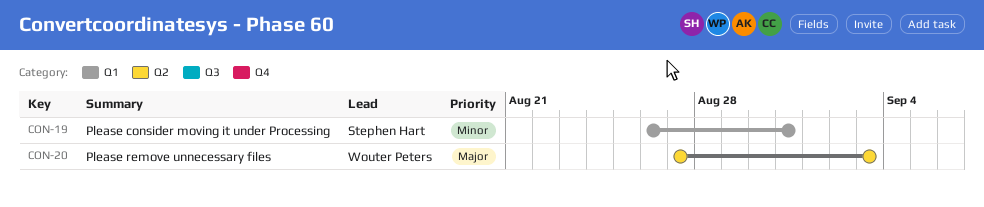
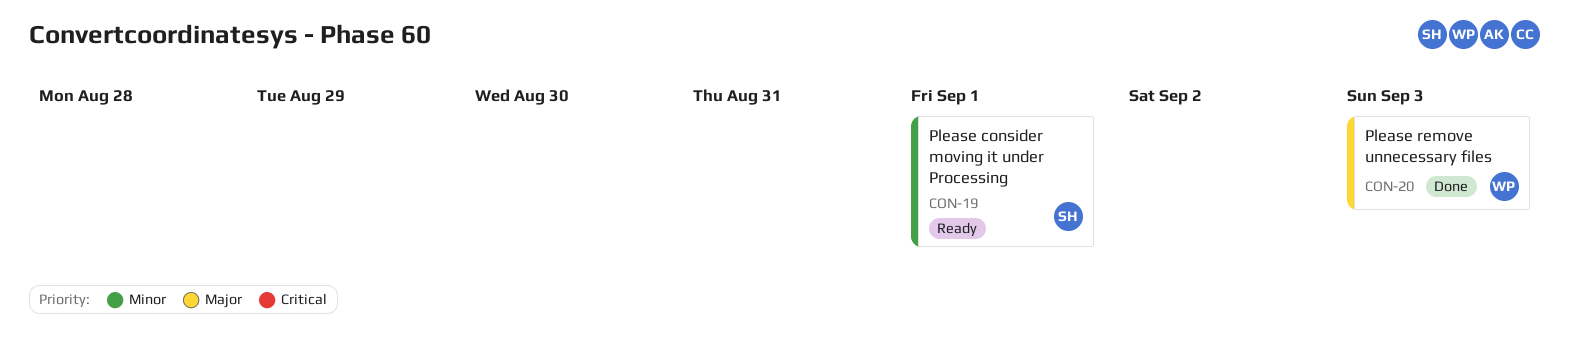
CON-19, due: Aug 31 -> Sep 1

